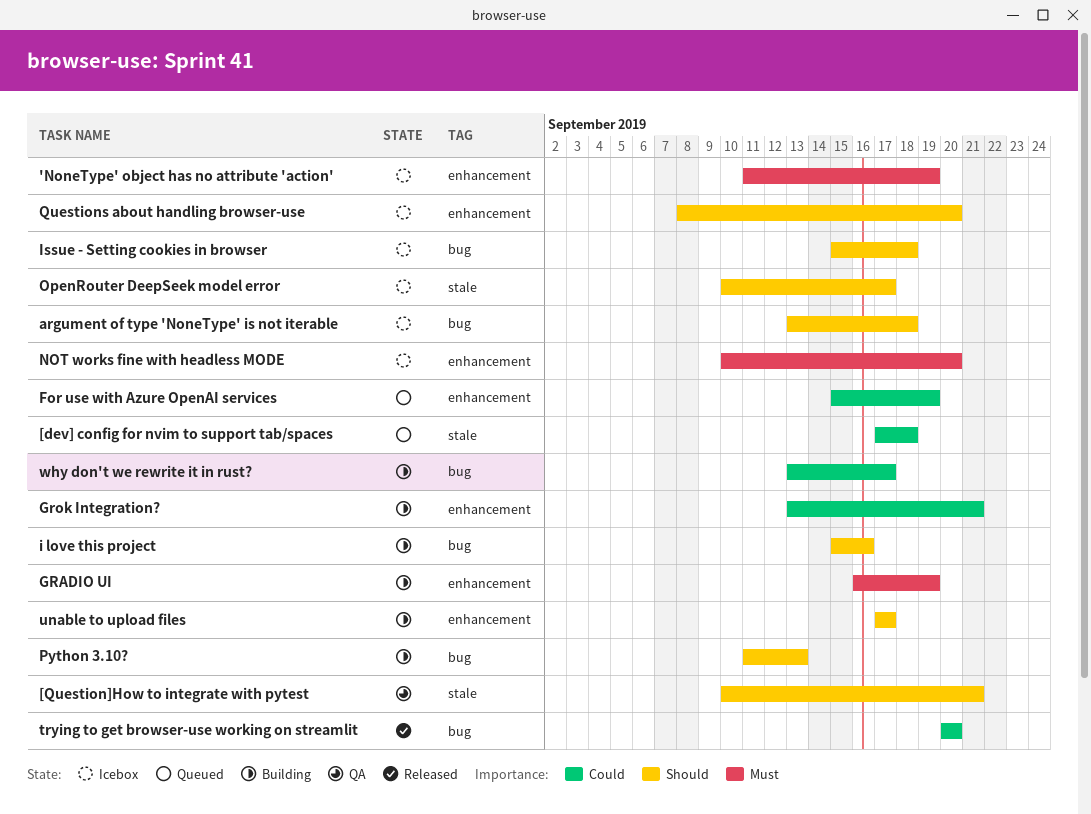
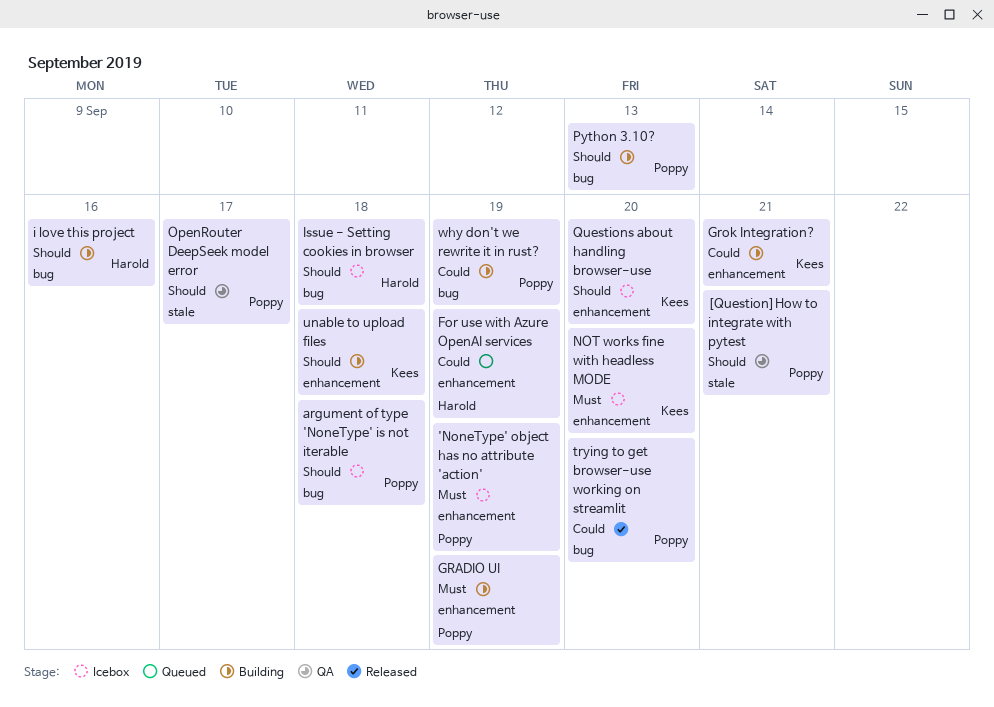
[dev] config for nvim to support tab/spaces: present -> none
OpenRouter DeepSeek model error, status: Icebox -> QA
unable to upload files, due: Sep 17 -> Sep 18
why don't we rewrite it in rust?, due: Sep 17 -> Sep 19

